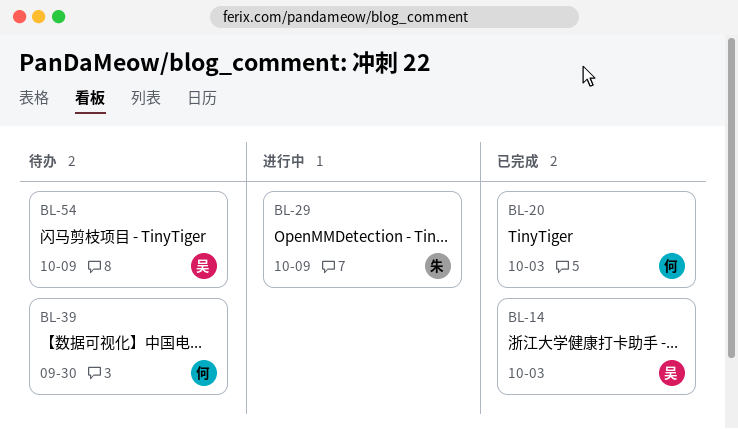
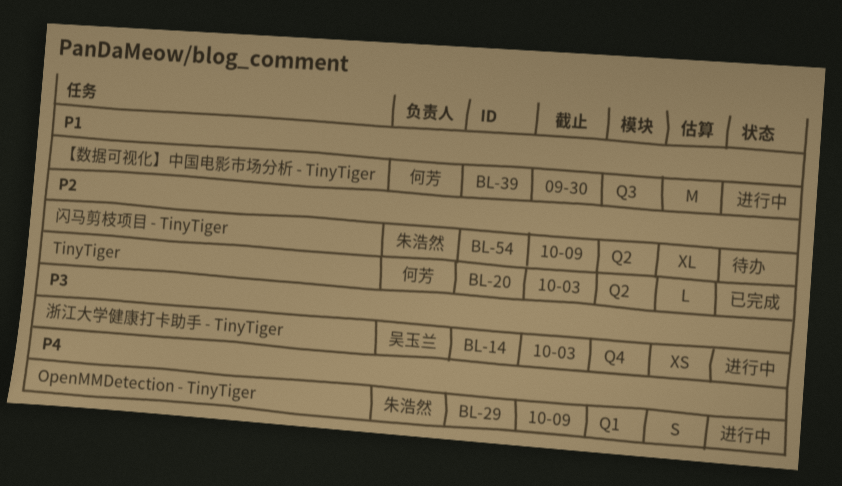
BL-14, status: 已完成 -> 进行中
BL-39, status: 待办 -> 进行中
BL-54, owner: 吴玉兰 -> 朱浩然

